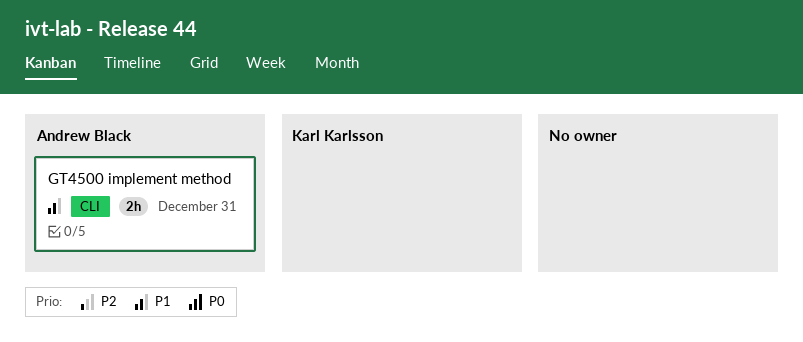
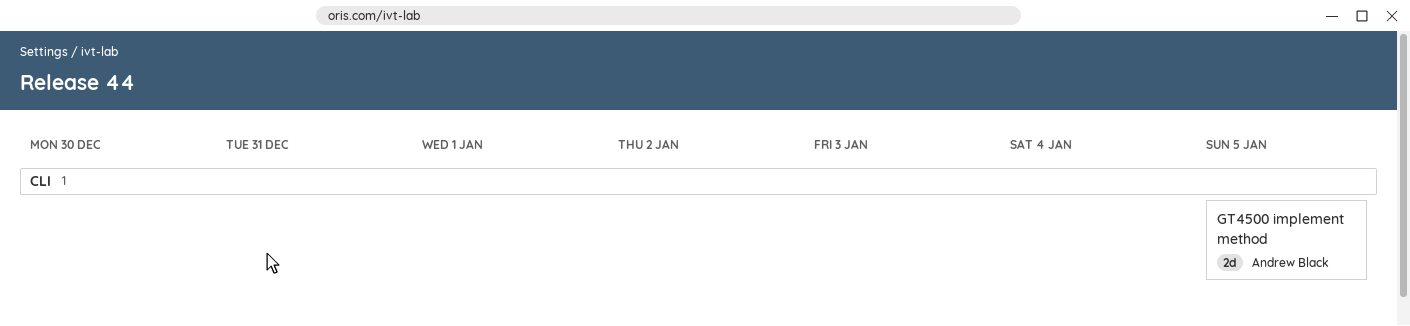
GT4500 implement method, estimate: 2h -> 2d
GT4500 implement method, due: Dec 31 -> Jan 5

